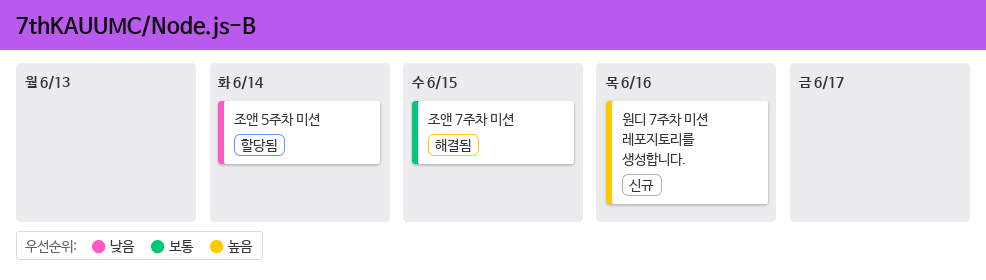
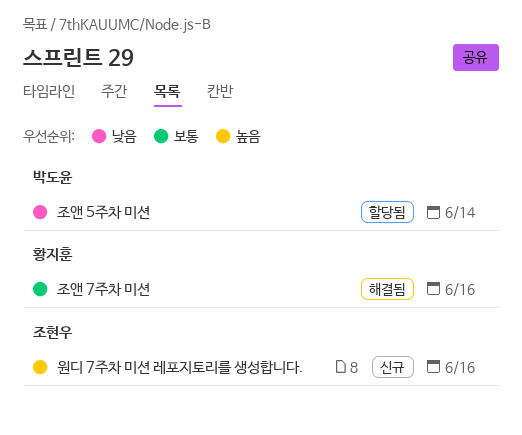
조앤 7주차 미션, due: Jun 15 -> Jun 16

